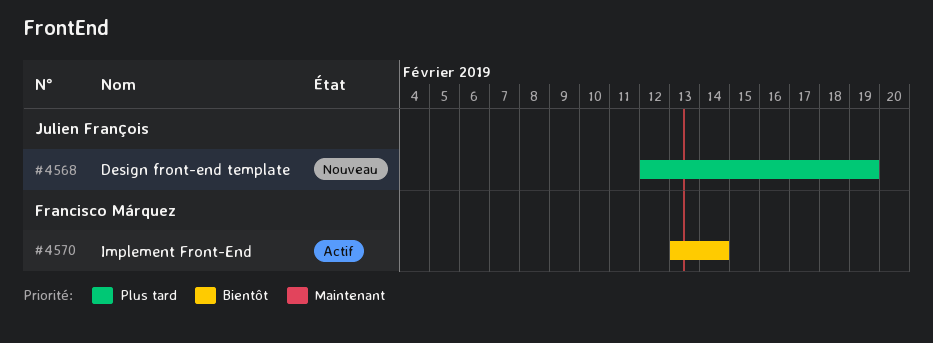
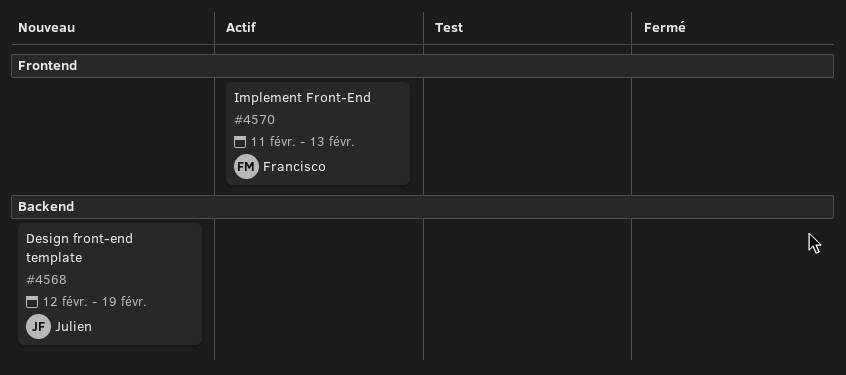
#4570, start: Feb 13 -> Feb 11
#4570, due: Feb 14 -> Feb 13

